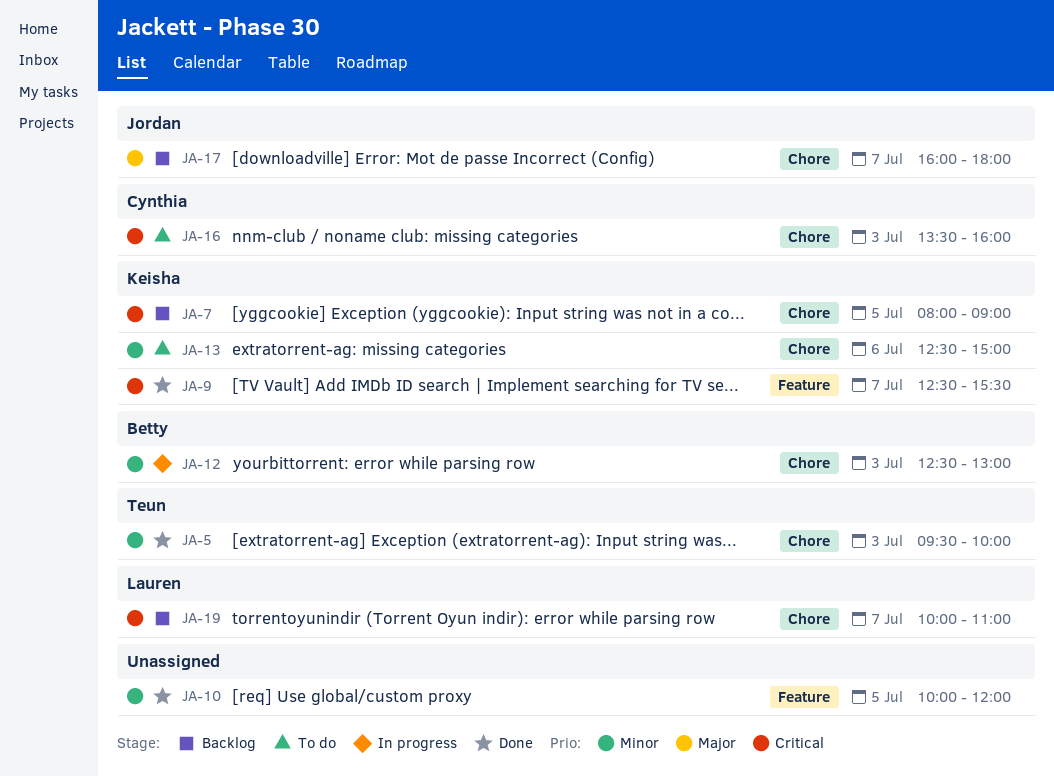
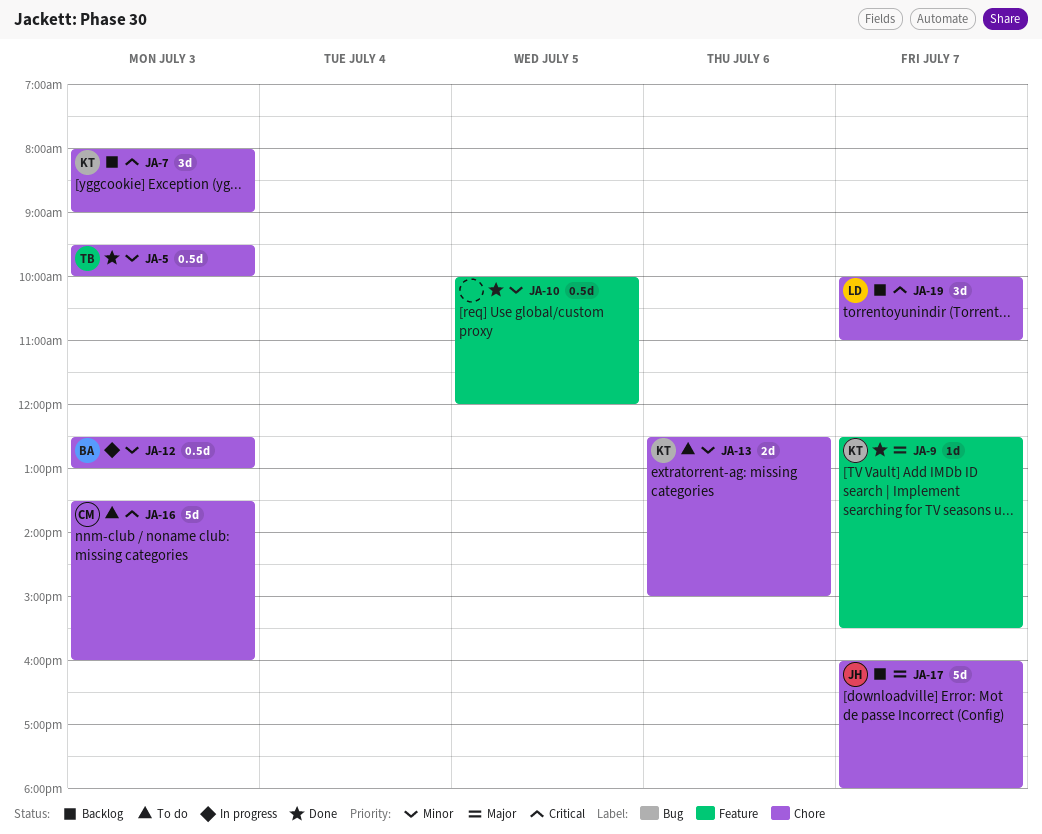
JA-7, day: Jul 5 -> Jul 3
JA-9, priority: Critical -> Major

